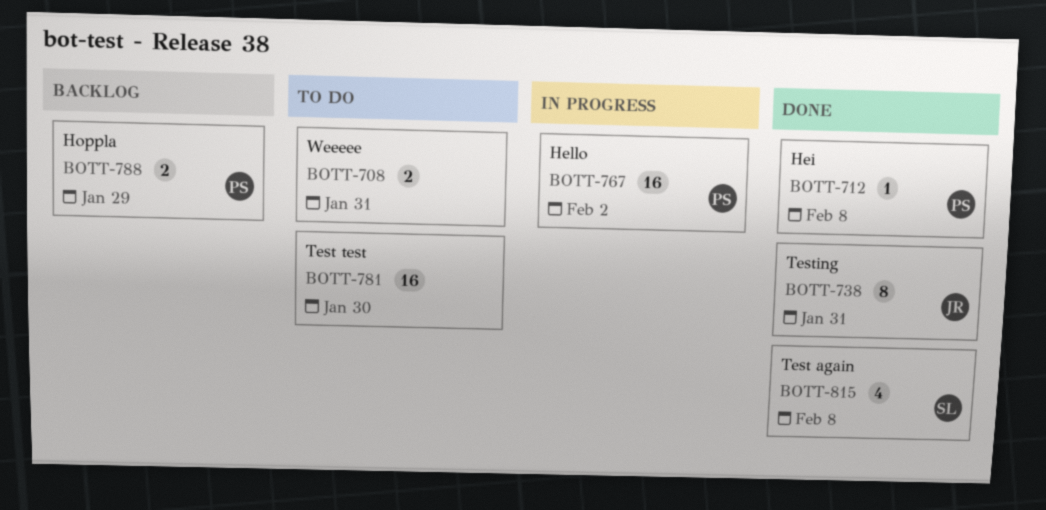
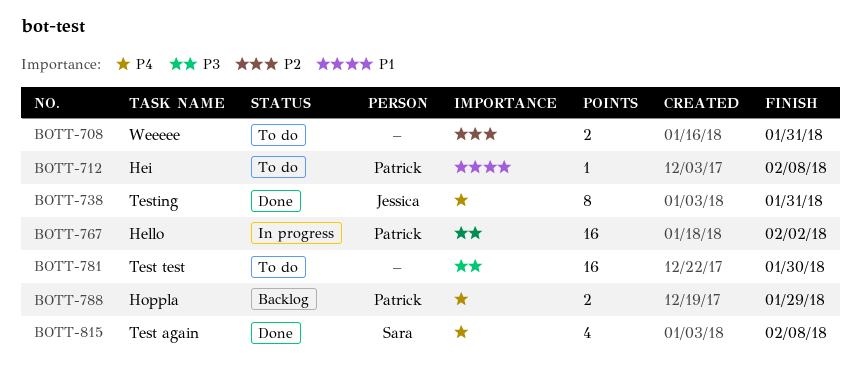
BOTT-712, status: Done -> To do

